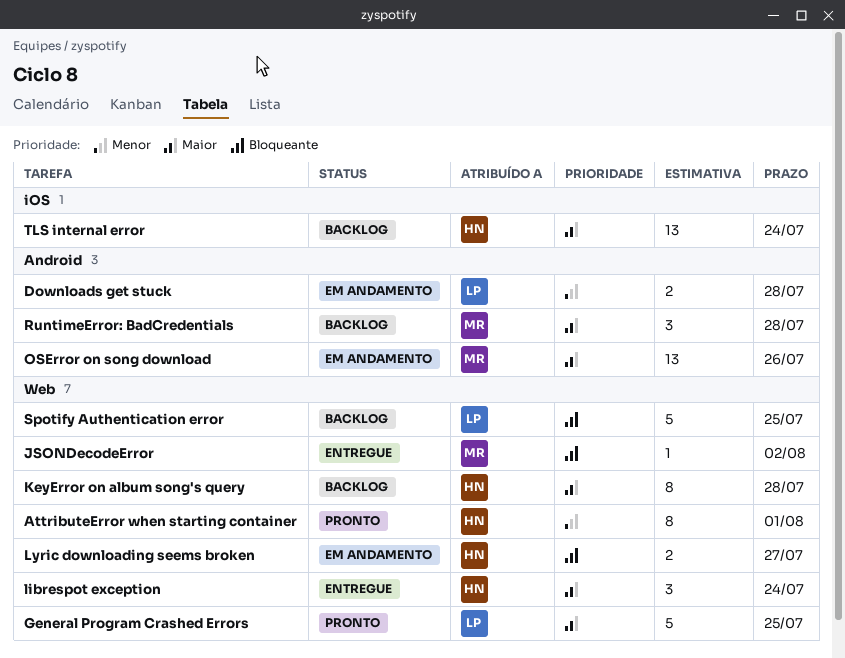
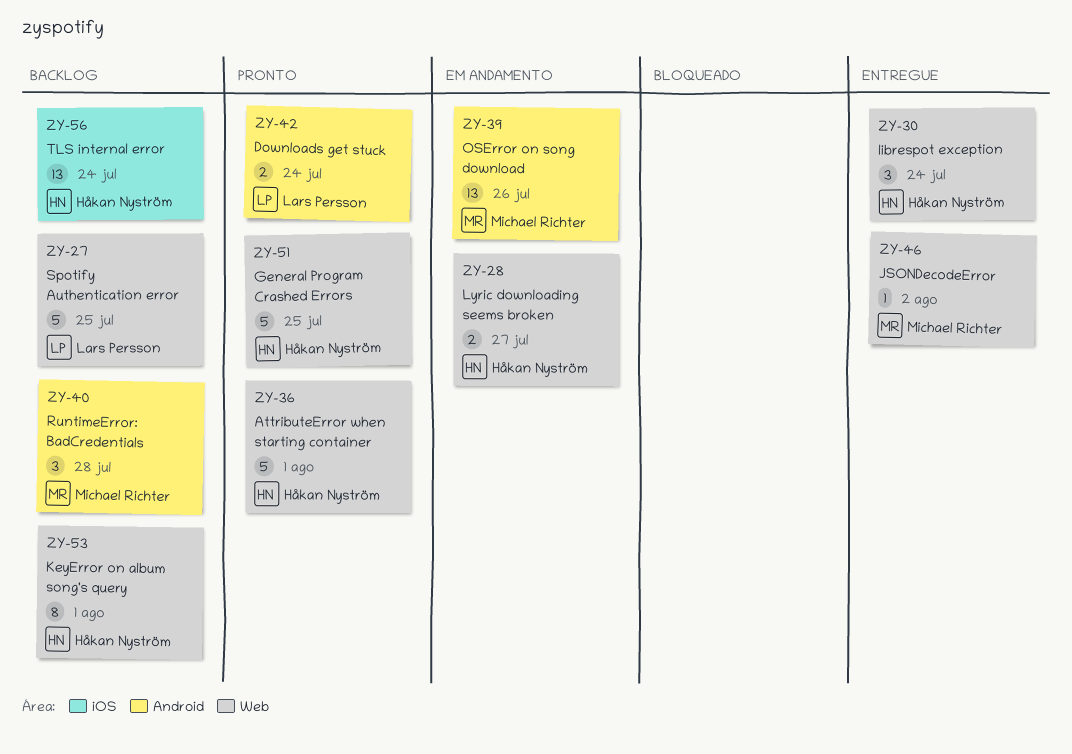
AttributeError when starting container, estimate: 8 -> 5
Downloads get stuck, status: Em andamento -> Pronto
Downloads get stuck, due: Jul 28 -> Jul 24
General Program Crashed Errors, owner: Lars Persson -> Håkan Nyström
KeyError on album song's query, due: Jul 28 -> Aug 1

